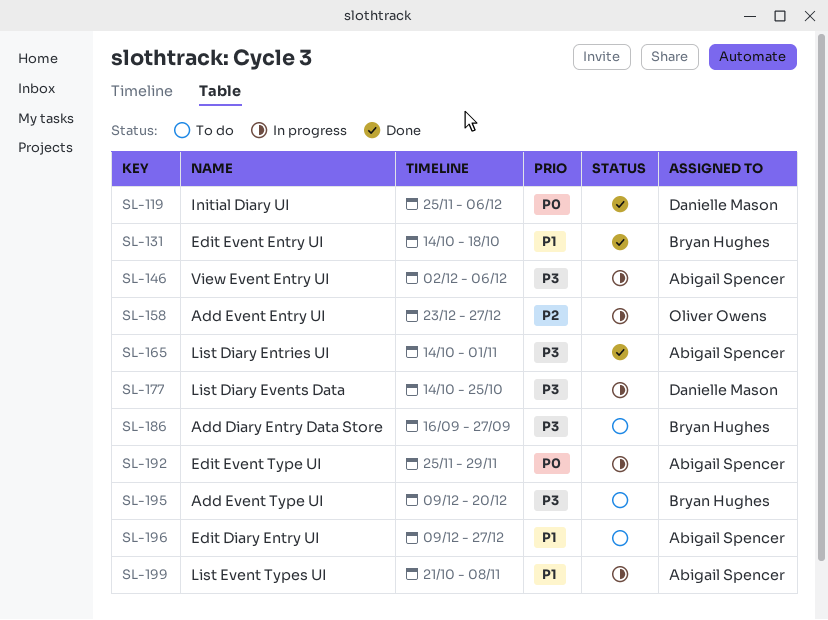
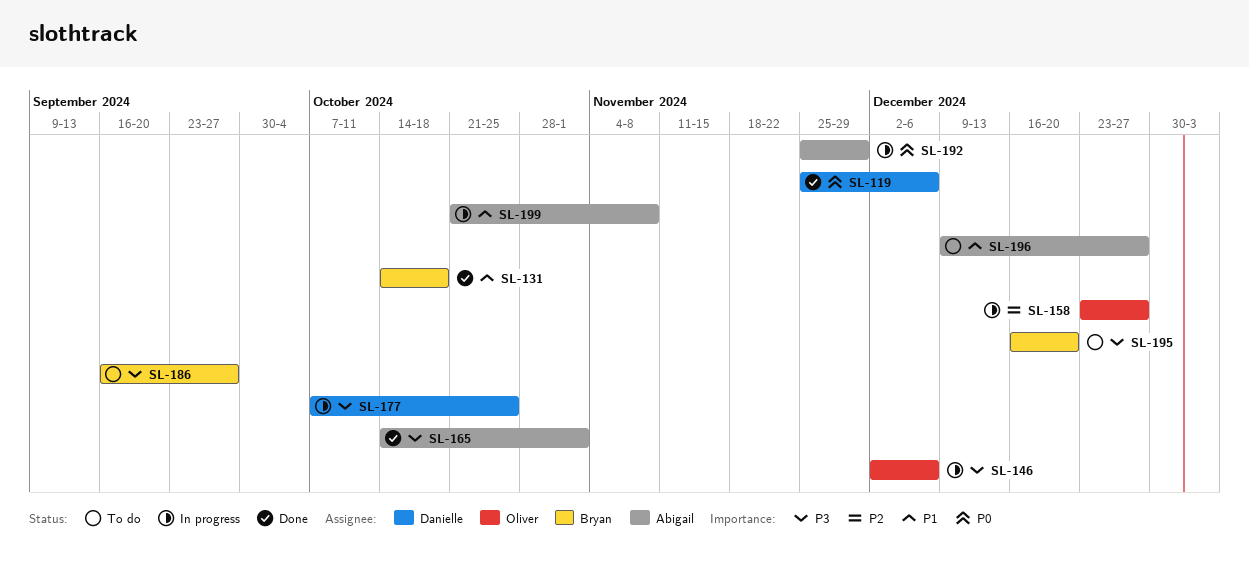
SL-146, owner: Abigail Spencer -> Oliver Owens
SL-177, start: Oct 14 -> Oct 7
SL-195, start: Dec 9 -> Dec 16

